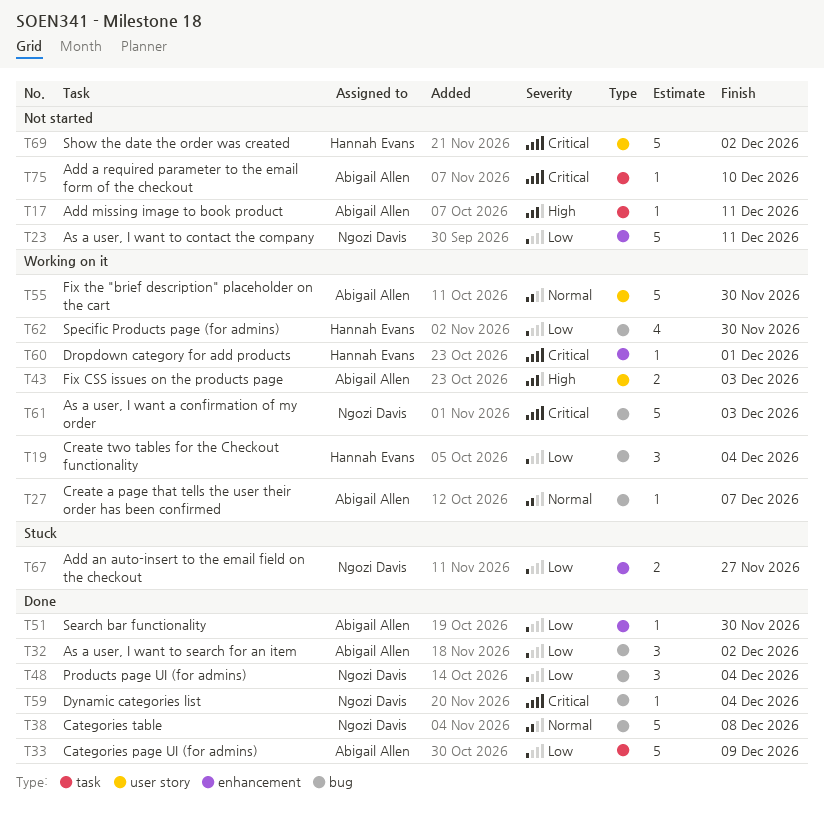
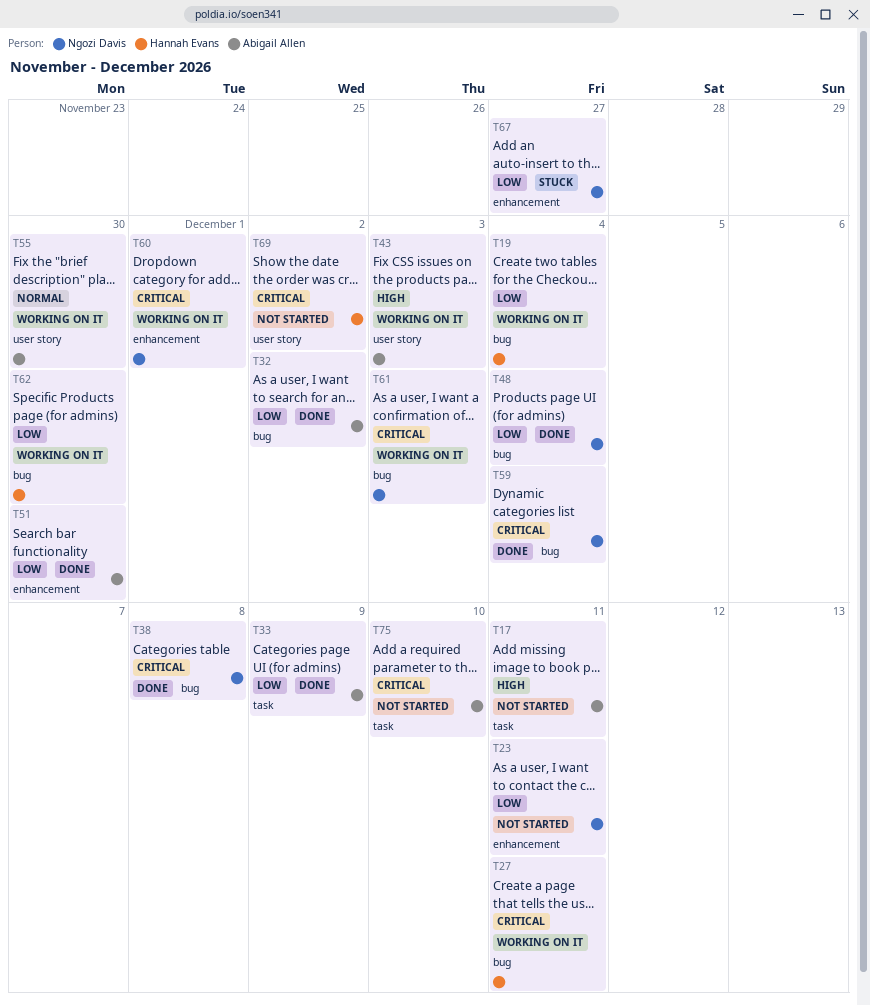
T27, owner: Abigail Allen -> Hannah Evans
T27, priority: Normal -> Critical
T27, due: Dec 7 -> Dec 11
T38, priority: Normal -> Critical
T60, owner: Hannah Evans -> Ngozi Davis

